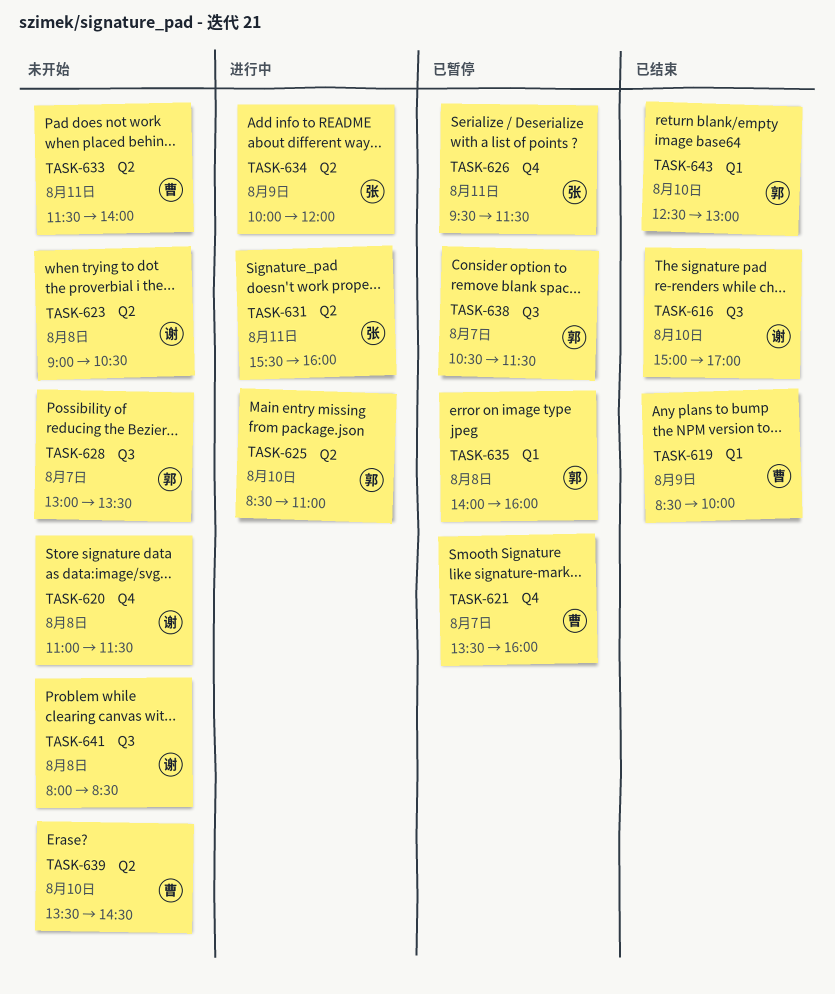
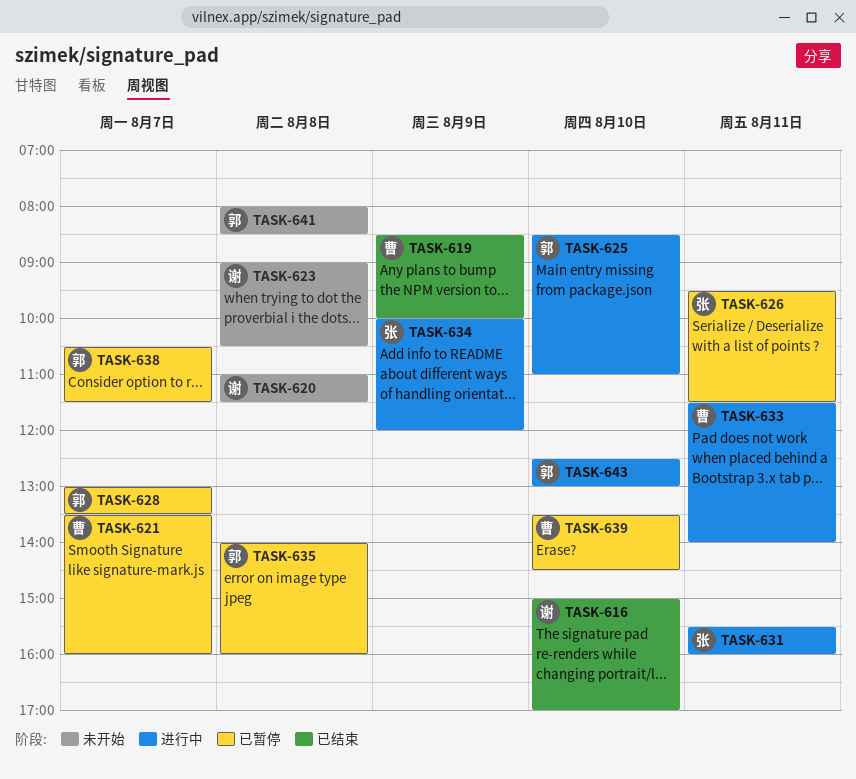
TASK-628, status: 未开始 -> 已暂停
TASK-633, status: 未开始 -> 进行中
TASK-639, status: 未开始 -> 已暂停
TASK-641, owner: 谢 -> 郭
TASK-643, status: 已结束 -> 进行中

